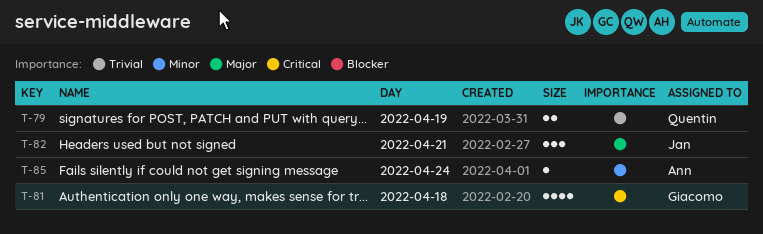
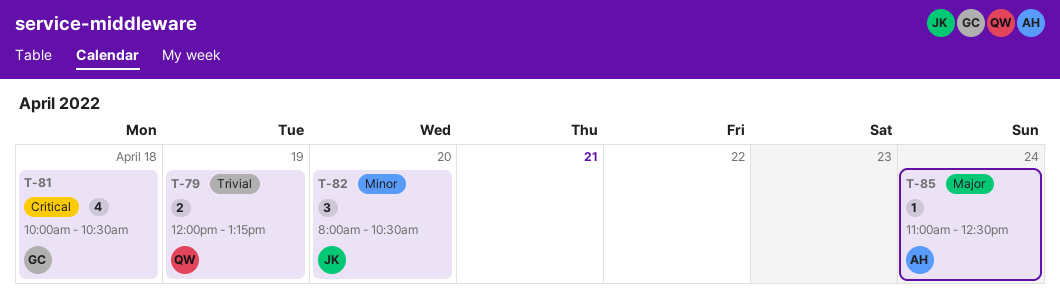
T-82, priority: Major -> Minor
T-82, day: Apr 21 -> Apr 20
T-85, priority: Minor -> Major

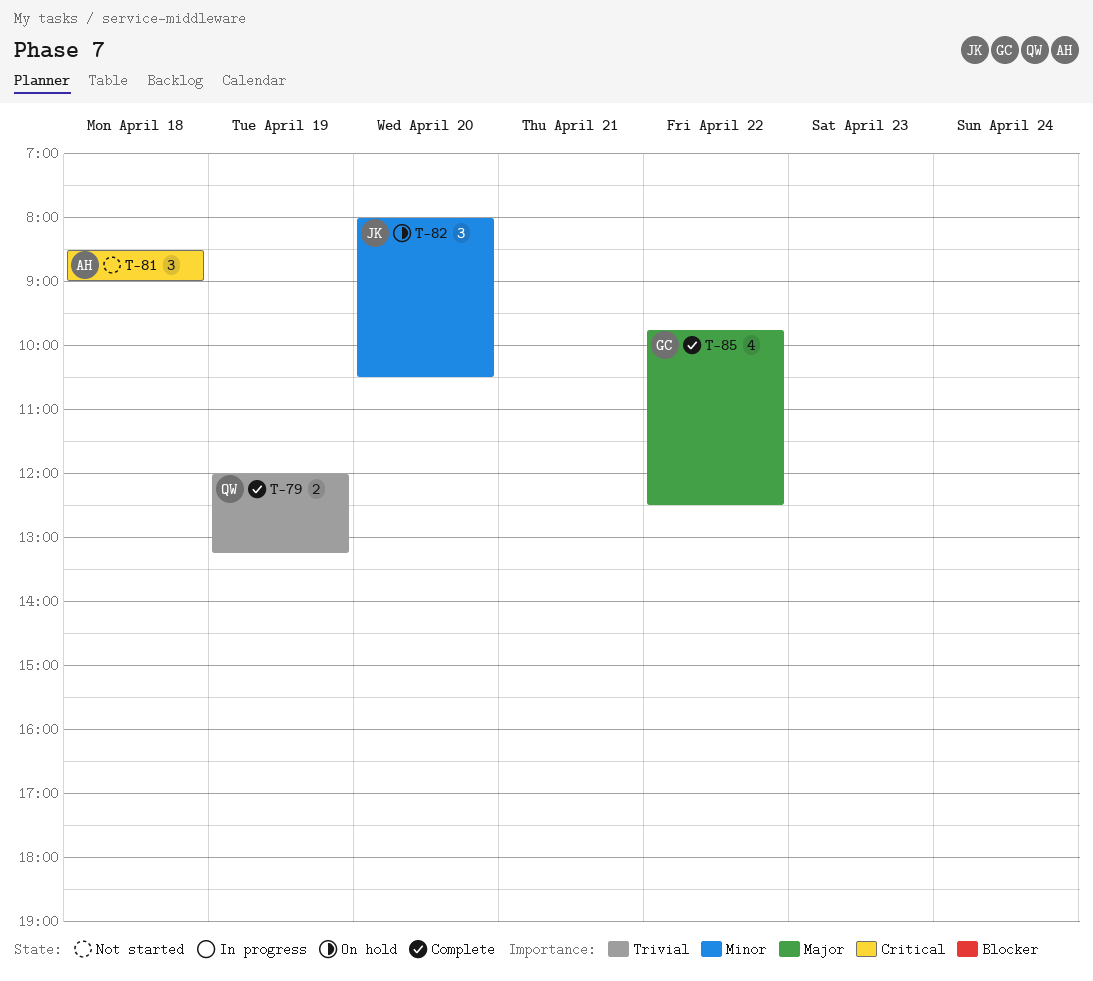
T-81, owner: GC -> AH
T-81, estimate: 4 -> 3
T-81, begins: 10:00 -> 08:30
T-81, ends: 10:30 -> 09:00
T-85, owner: AH -> GC
T-85, estimate: 1 -> 4
T-85, day: Apr 24 -> Apr 22
T-85, begins: 11:00 -> 09:45

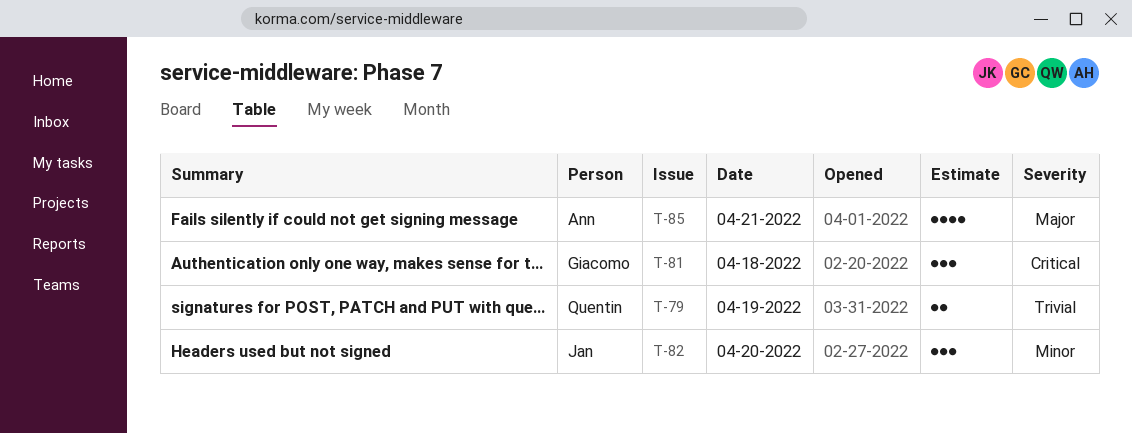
T-81, owner: Ann -> Giacomo
T-85, owner: Giacomo -> Ann
T-85, day: Apr 22 -> Apr 21

